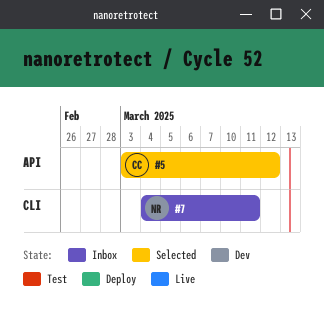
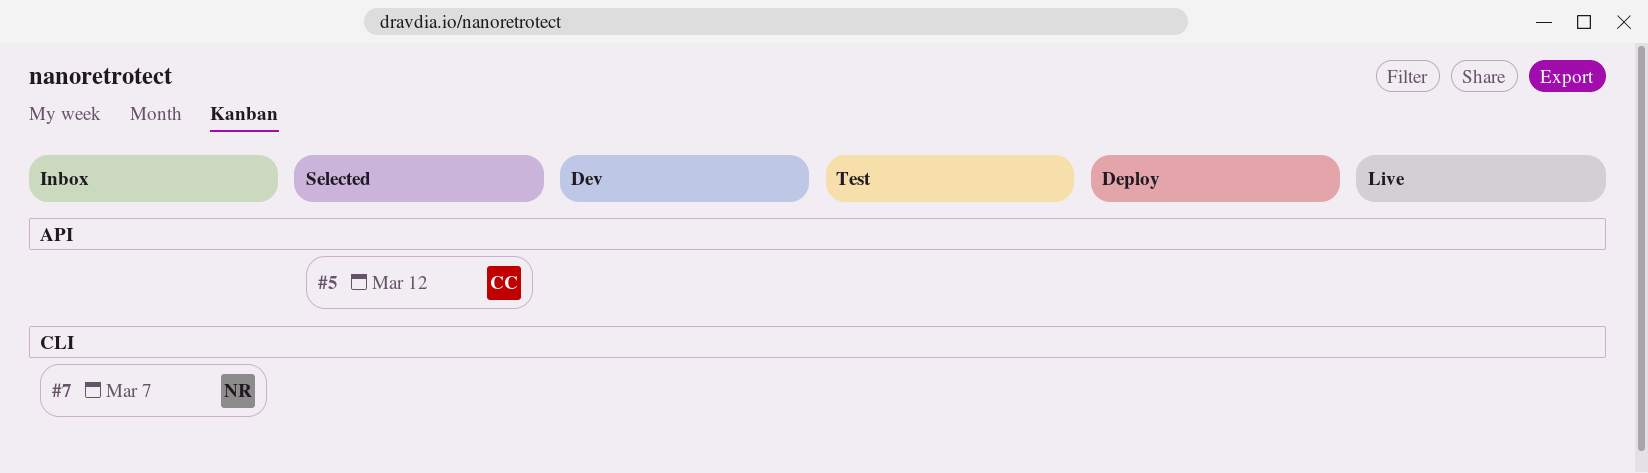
#7, due: Mar 11 -> Mar 7

